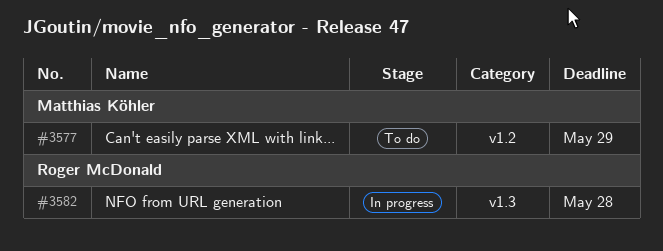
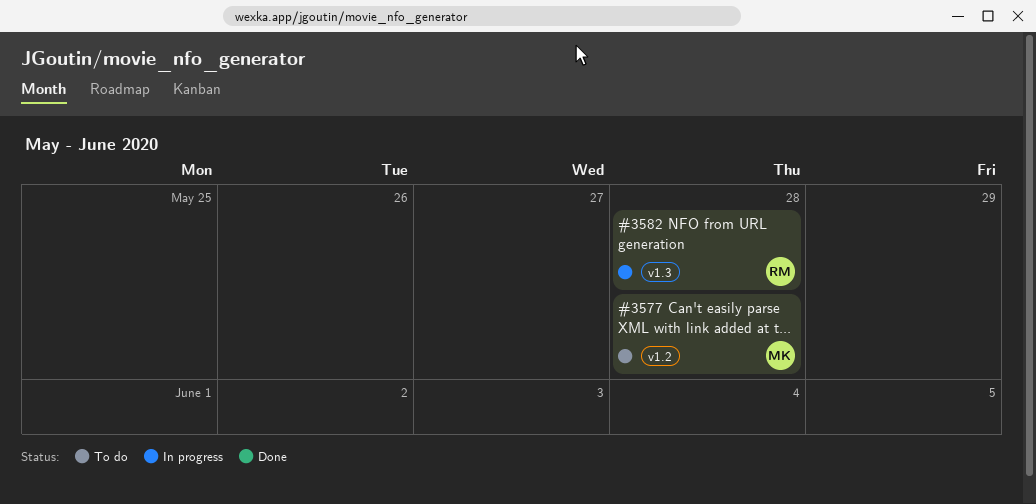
#3577, due: May 29 -> May 28

